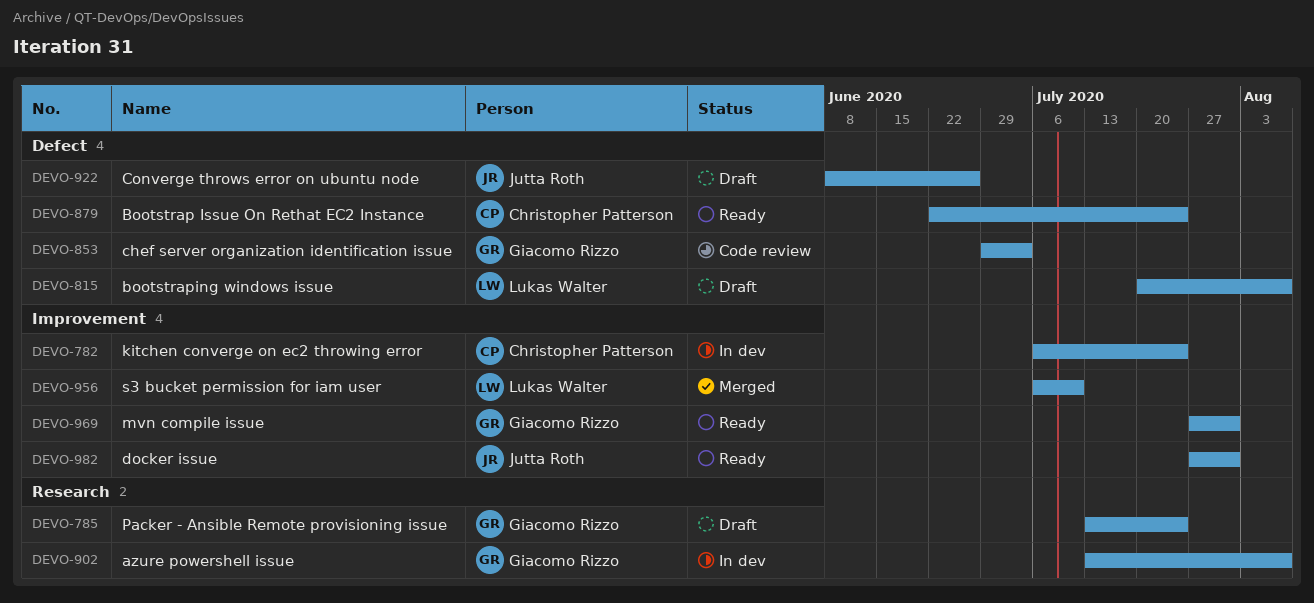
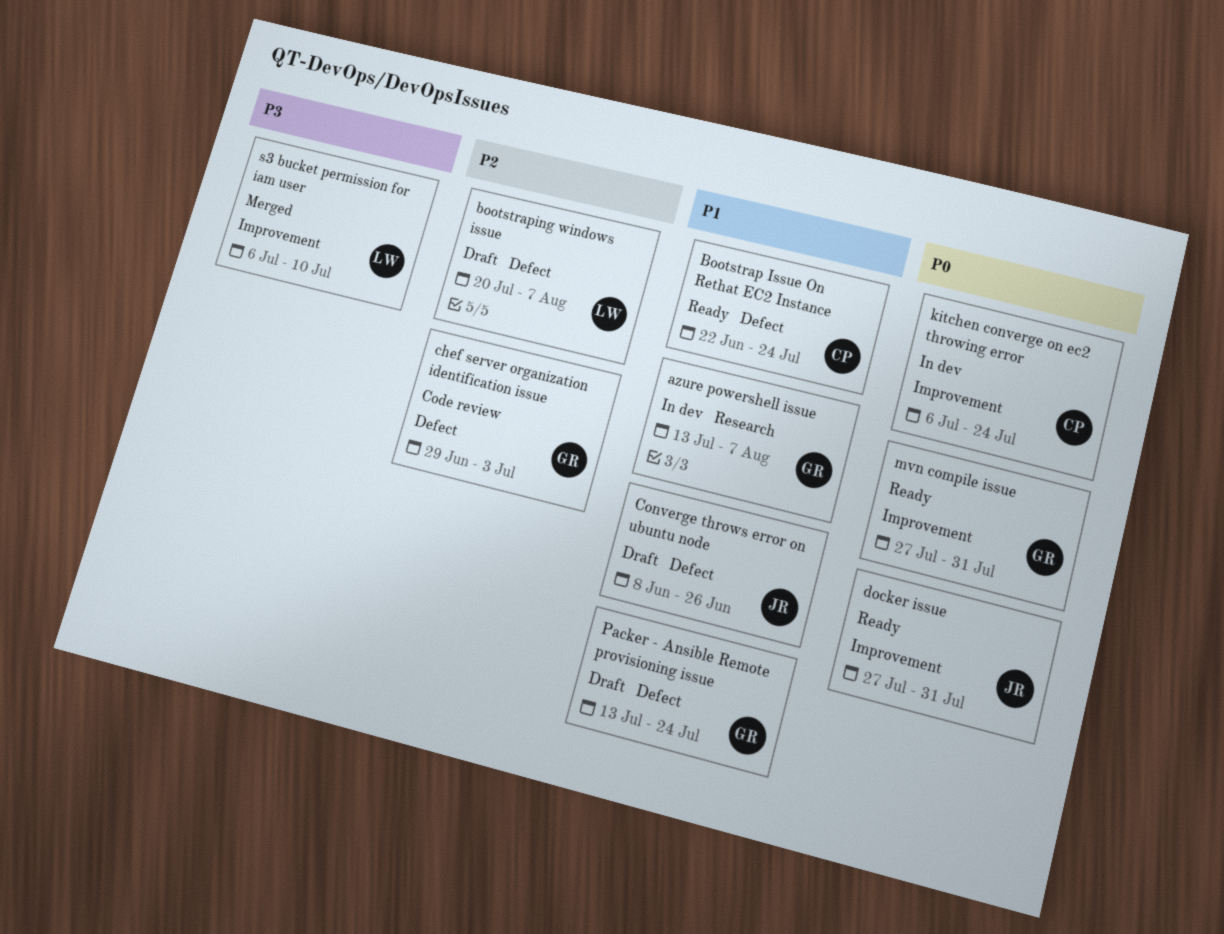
Packer - Ansible Remote provisioning issue, label: Research -> Defect

